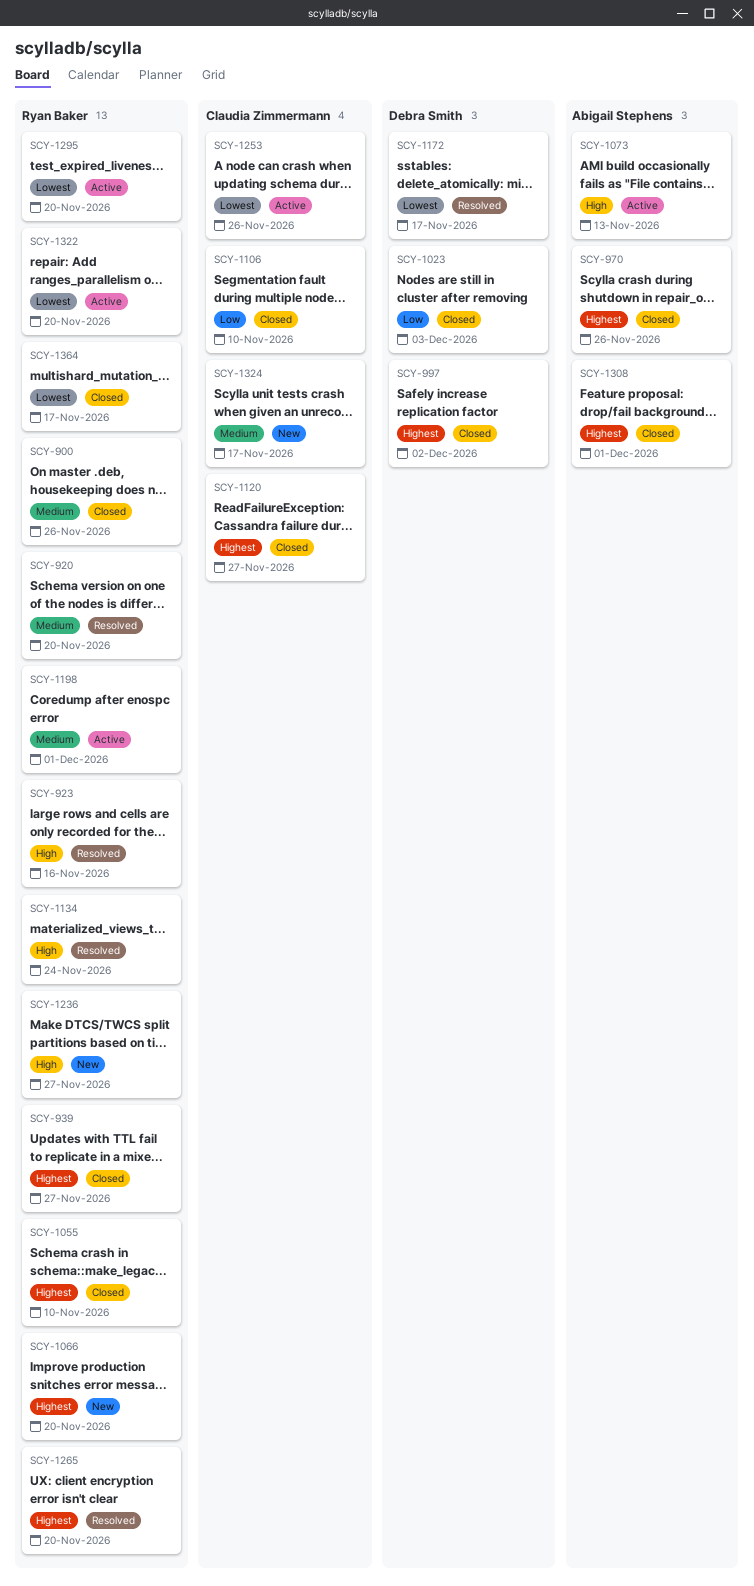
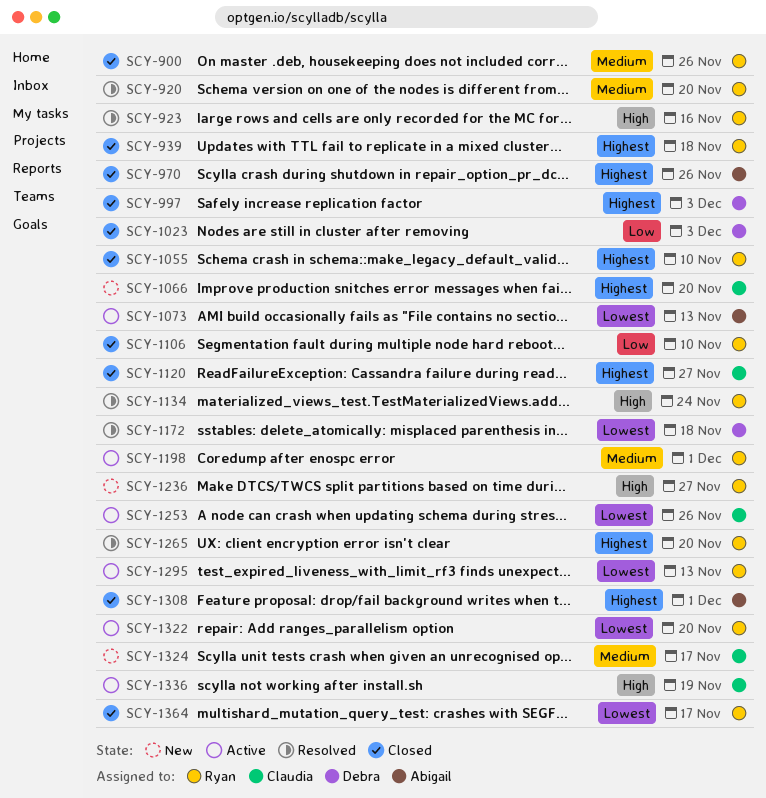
SCY-939, due: Nov 27 -> Nov 18
SCY-997, due: Dec 2 -> Dec 3
SCY-1066, owner: Ryan Baker -> Claudia Zimmermann
SCY-1073, priority: High -> Lowest
SCY-1106, owner: Claudia Zimmermann -> Ryan Baker
SCY-1172, due: Nov 17 -> Nov 18
SCY-1295, due: Nov 20 -> Nov 13
SCY-1336: none -> present

